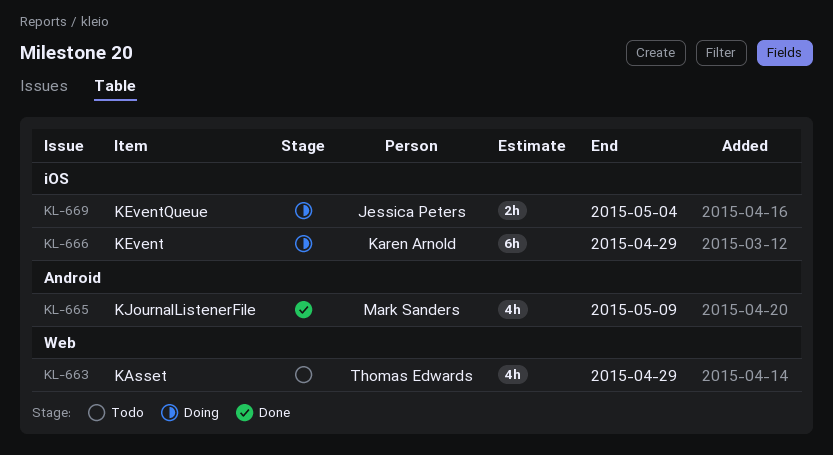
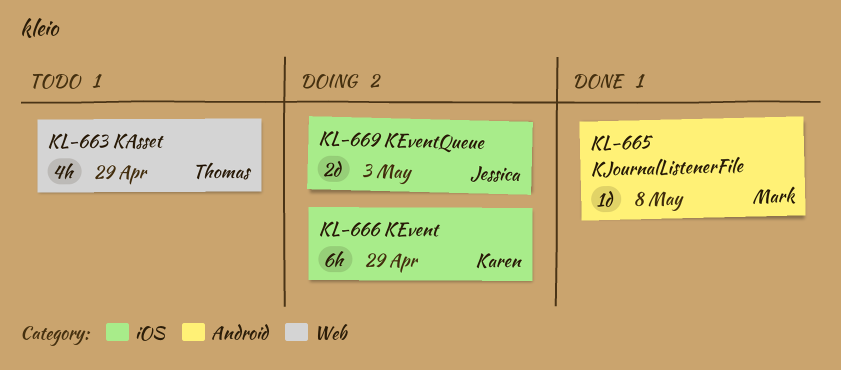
KL-665, estimate: 4h -> 1d
KL-665, due: May 9 -> May 8
KL-669, estimate: 2h -> 2d
KL-669, due: May 4 -> May 3

